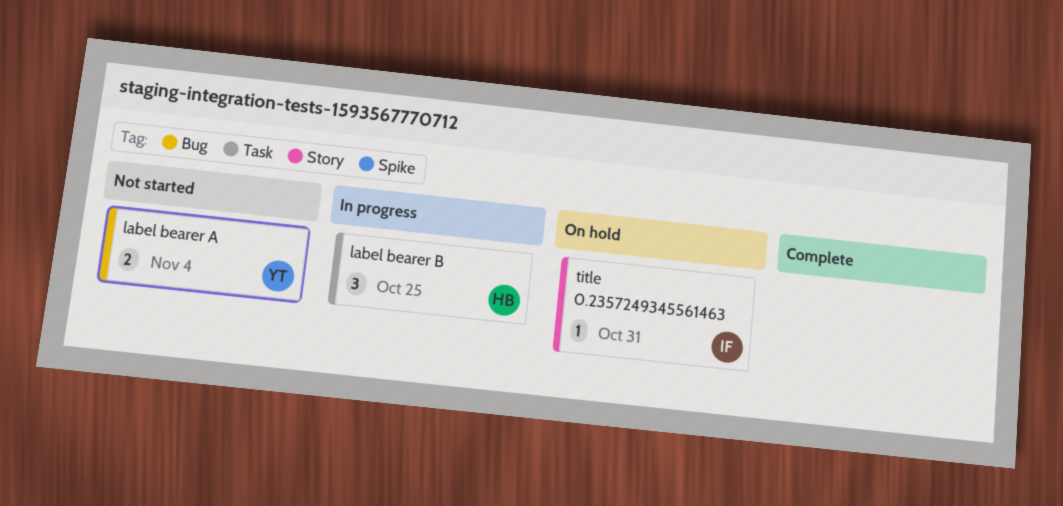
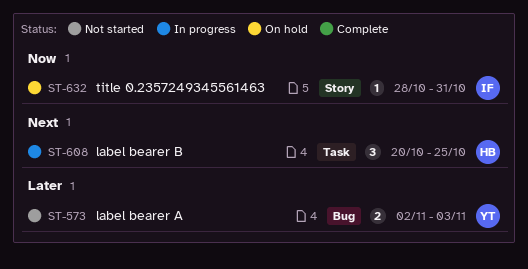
label bearer A, due: Nov 4 -> Nov 3

